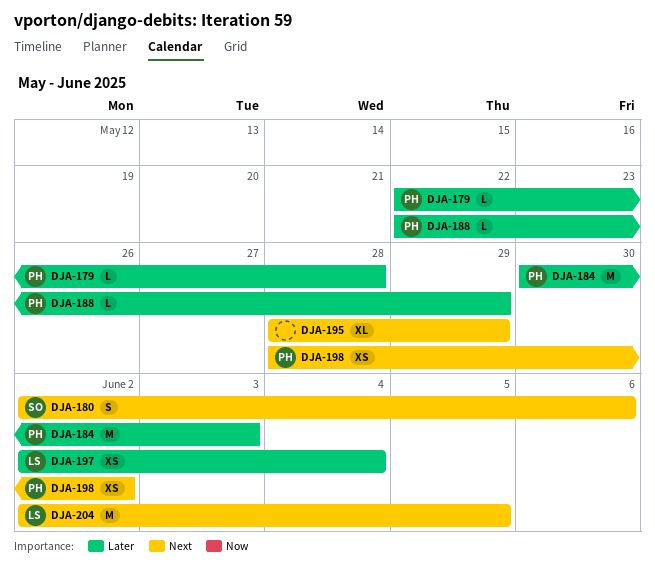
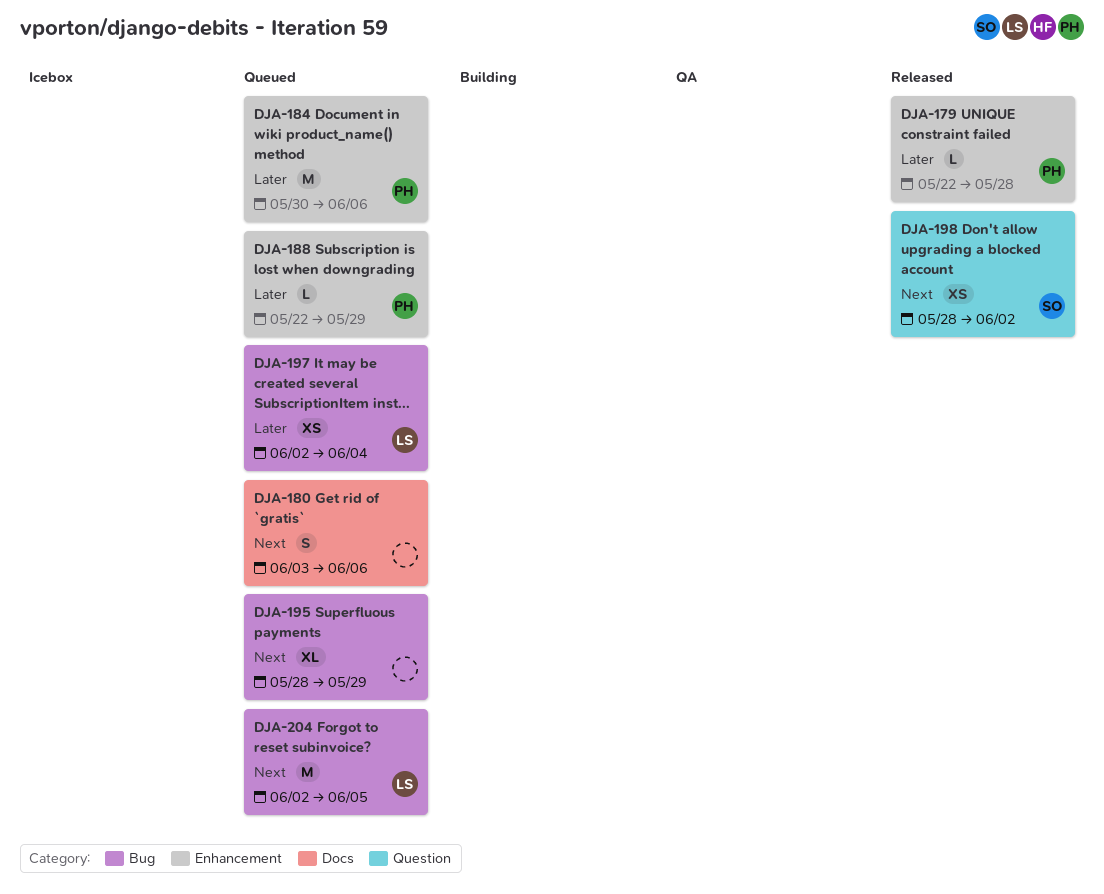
DJA-180, owner: SO -> none
DJA-180, start: Jun 2 -> Jun 3
DJA-184, due: Jun 3 -> Jun 6
DJA-198, owner: PH -> SO

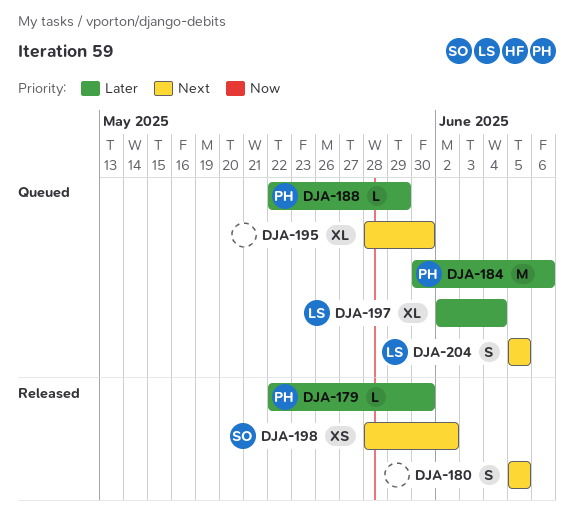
DJA-179, due: May 28 -> May 30
DJA-180, status: Queued -> Released
DJA-180, start: Jun 3 -> Jun 5
DJA-180, due: Jun 6 -> Jun 5
DJA-195, due: May 29 -> May 30
DJA-197, estimate: XS -> XL
DJA-204, estimate: M -> S
DJA-204, start: Jun 2 -> Jun 5

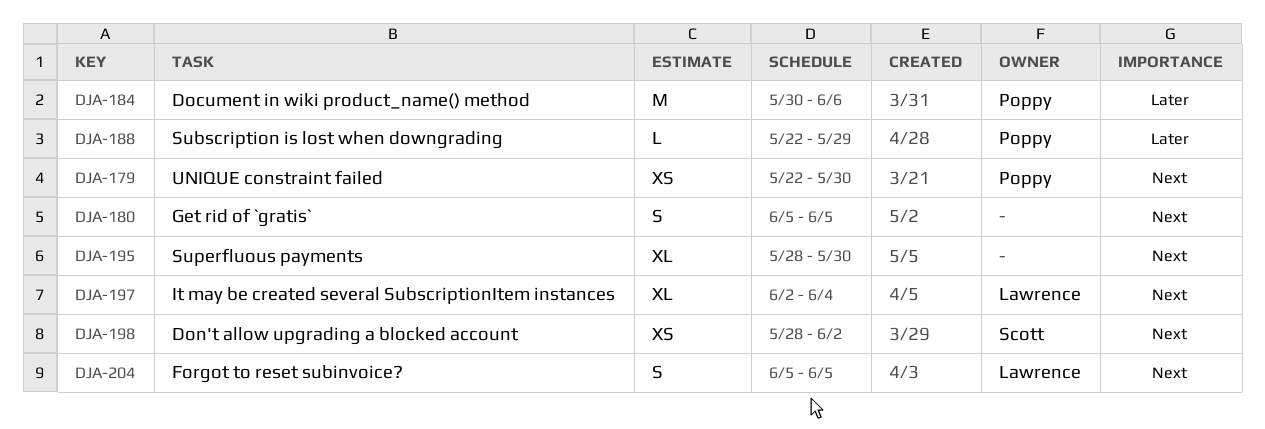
DJA-179, priority: Later -> Next
DJA-179, estimate: L -> XS
DJA-197, priority: Later -> Next

